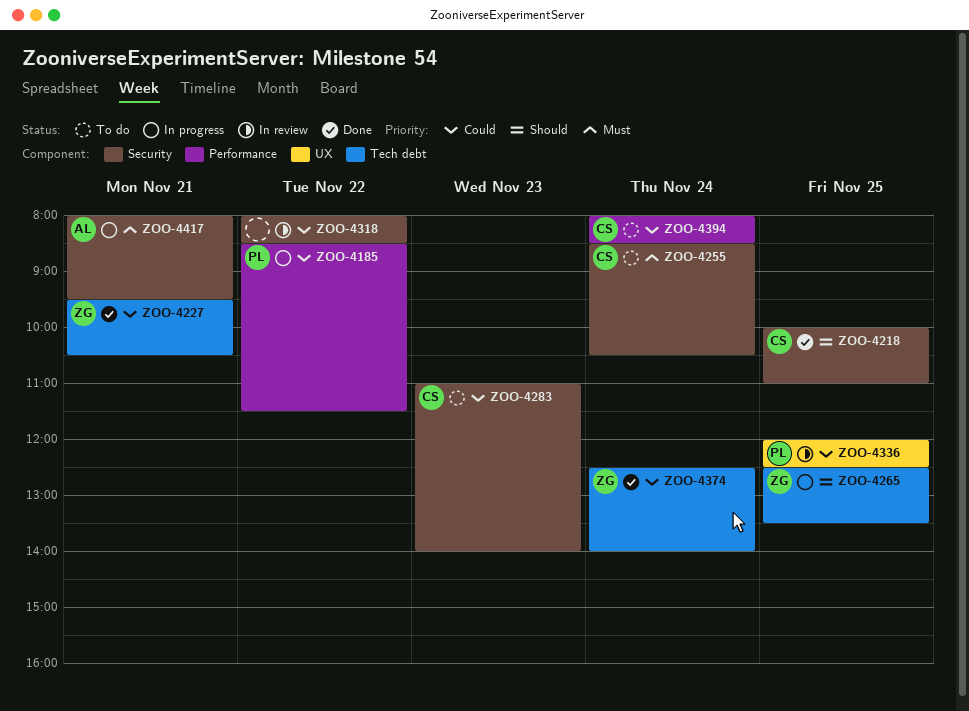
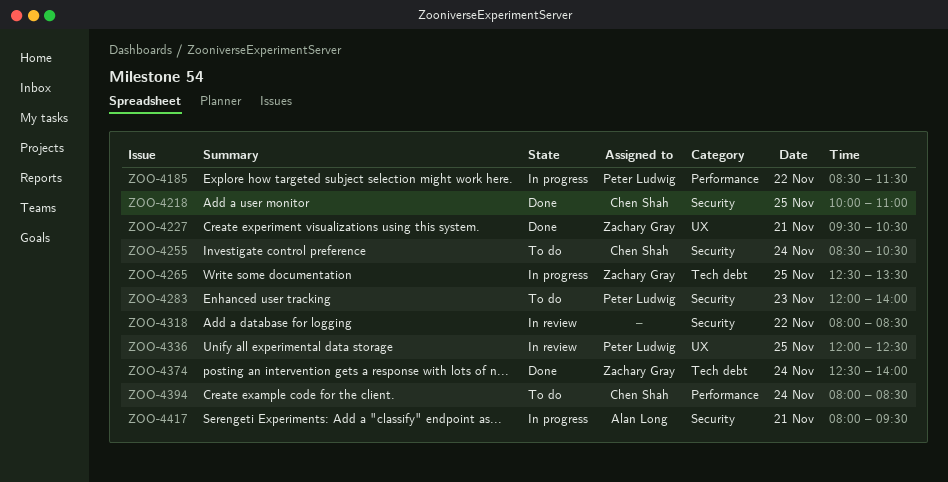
ZOO-4227, label: Tech debt -> UX
ZOO-4283, owner: Chen Shah -> Peter Ludwig
ZOO-4283, begins: 11:00 -> 12:00

